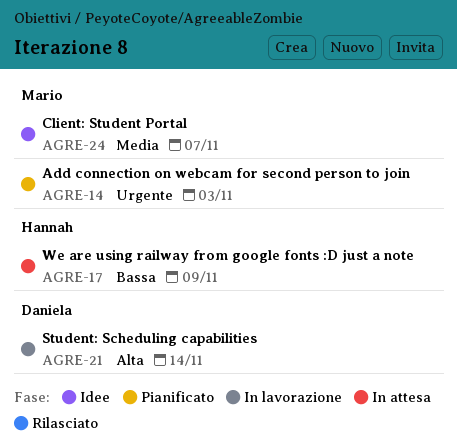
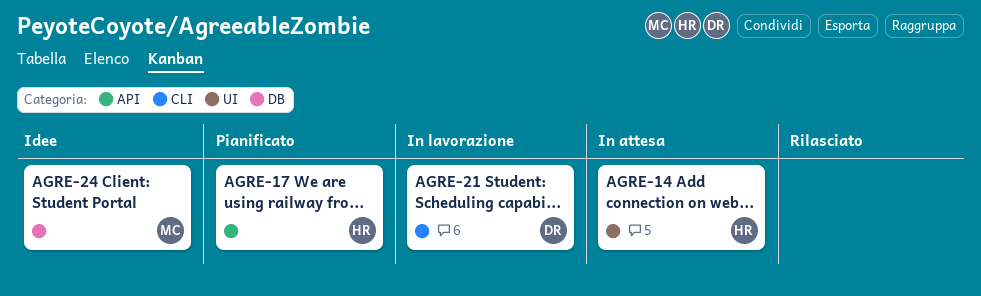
AGRE-14, status: Pianificato -> In attesa
AGRE-14, owner: Mario -> Hannah
AGRE-17, status: In attesa -> Pianificato

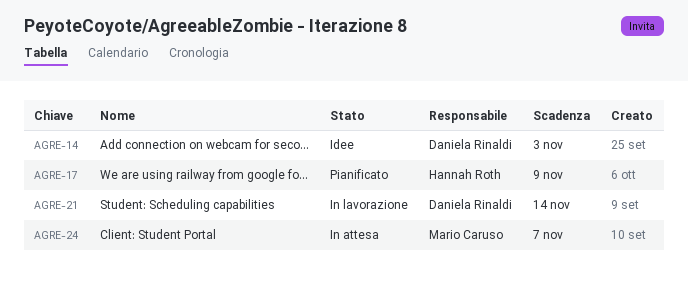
AGRE-14, status: In attesa -> Idee
AGRE-14, owner: Hannah Roth -> Daniela Rinaldi
AGRE-24, status: Idee -> In attesa

